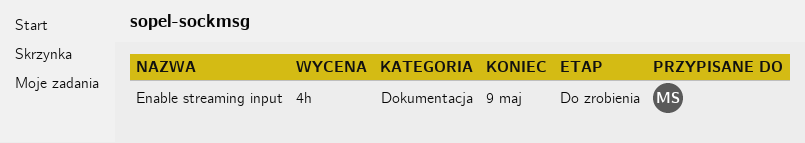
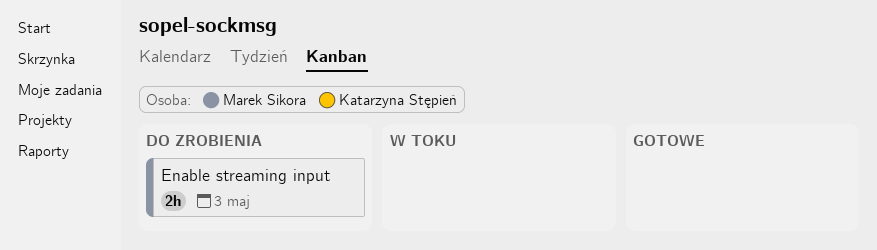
Enable streaming input, estimate: 4h -> 2h
Enable streaming input, due: May 9 -> May 3

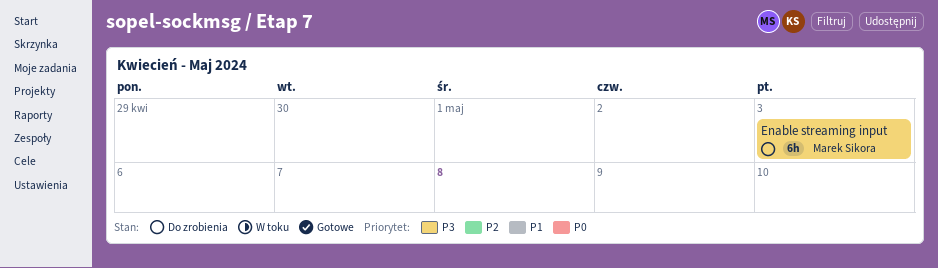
Enable streaming input, estimate: 2h -> 6h

